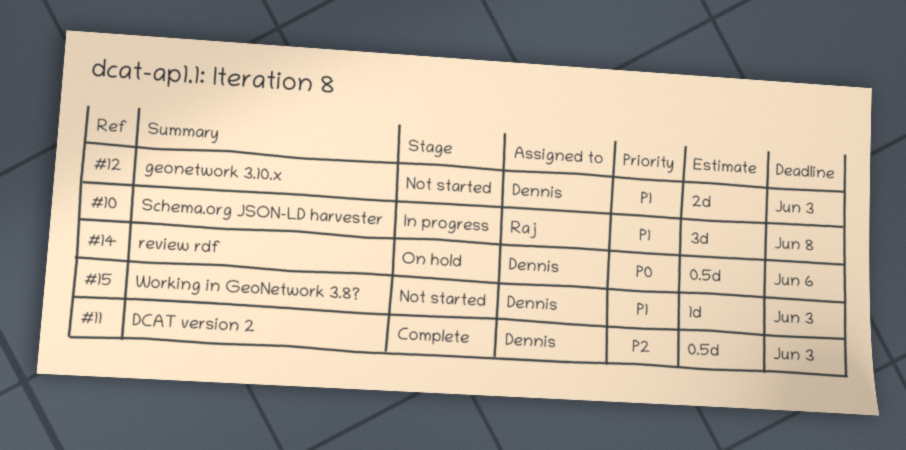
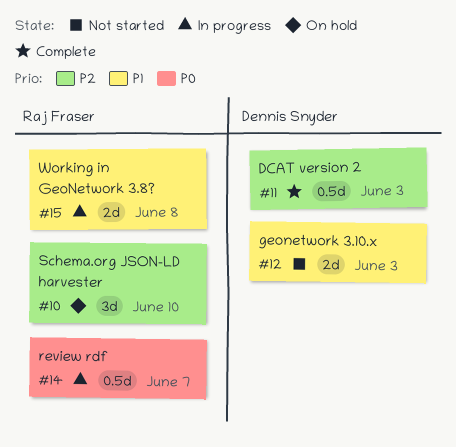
#10, status: In progress -> On hold
#10, priority: P1 -> P2
#10, due: Jun 8 -> Jun 10
#14, status: On hold -> In progress
#14, owner: Dennis Snyder -> Raj Fraser
#14, due: Jun 6 -> Jun 7
#15, status: Not started -> In progress
#15, owner: Dennis Snyder -> Raj Fraser
#15, estimate: 1d -> 2d
#15, due: Jun 3 -> Jun 8

